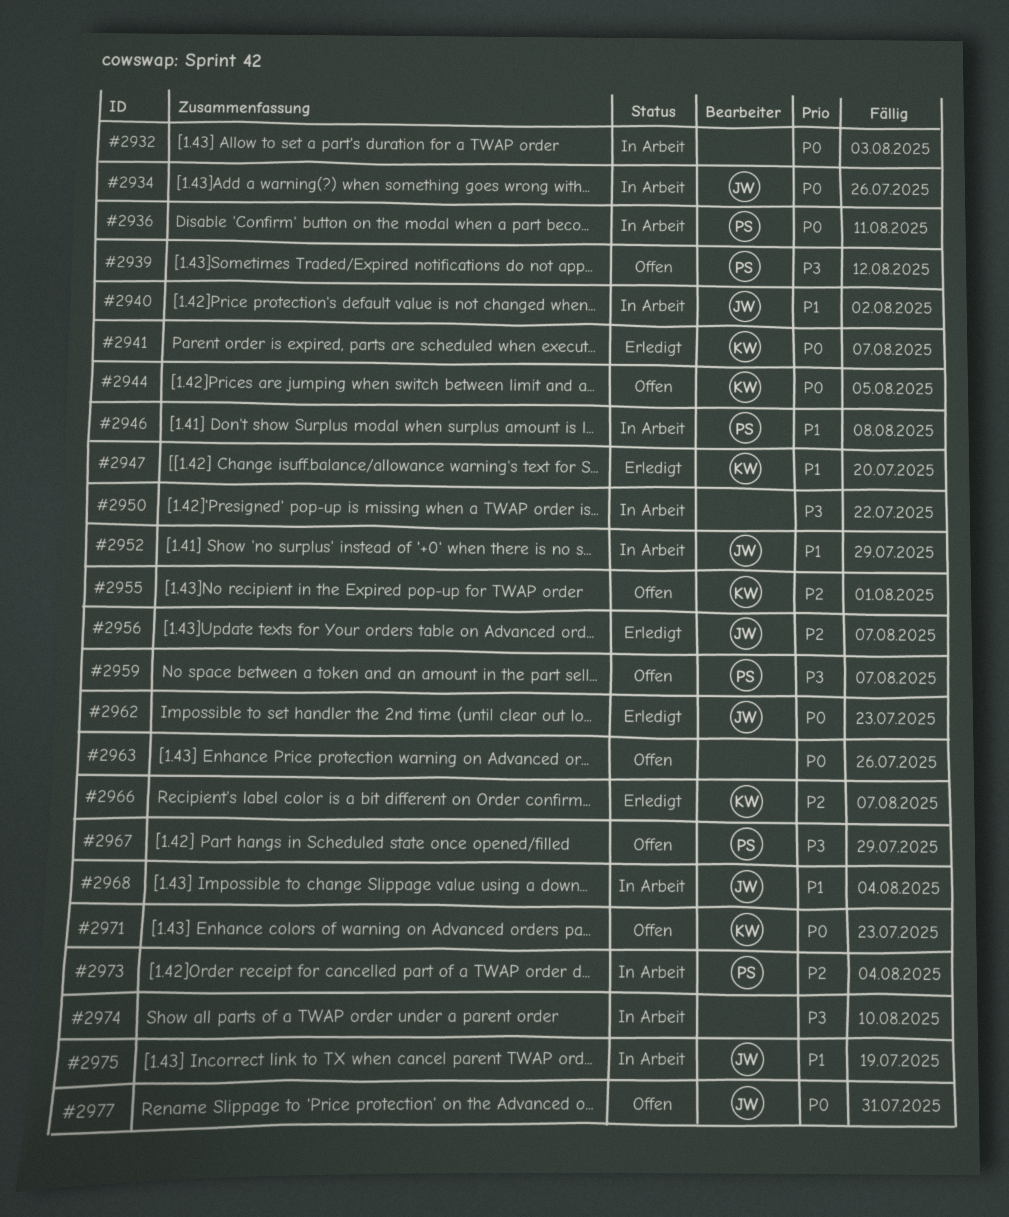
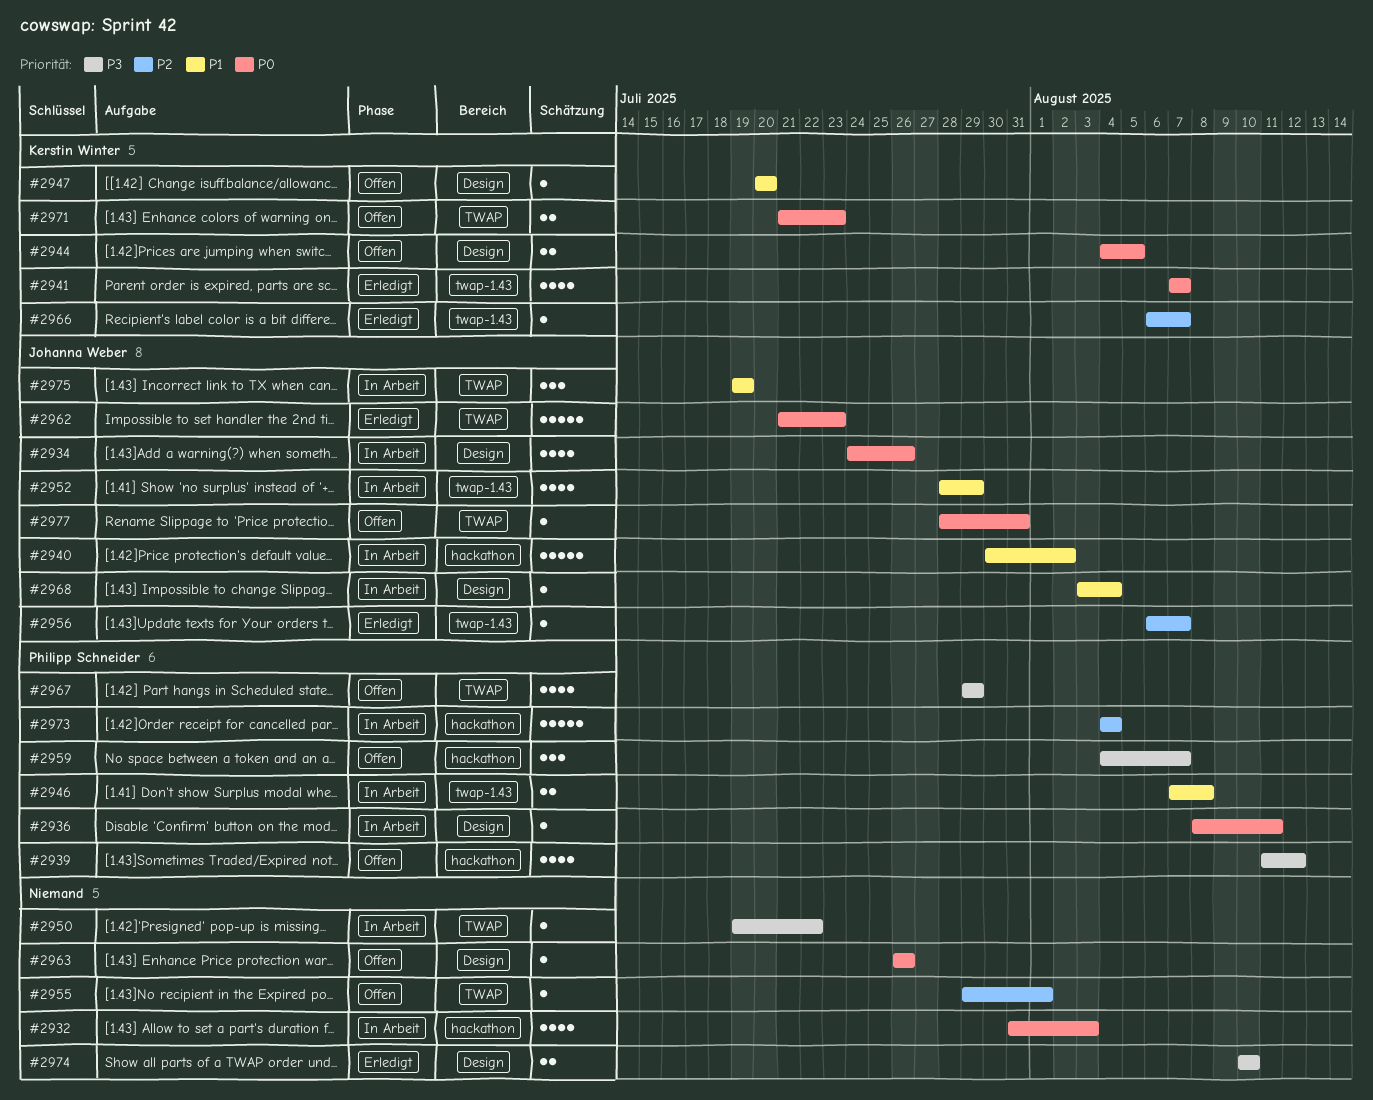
#2947, status: Erledigt -> Offen
#2955, owner: Kerstin Winter -> none
#2974, status: In Arbeit -> Erledigt

